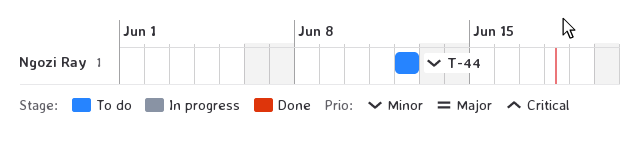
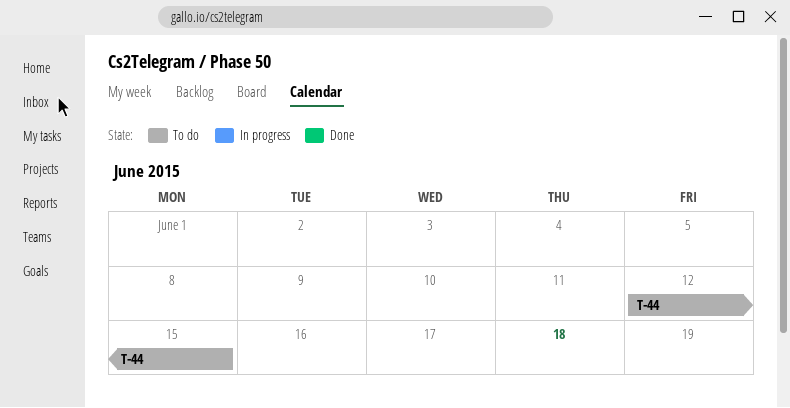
T-44, due: Jun 12 -> Jun 15

